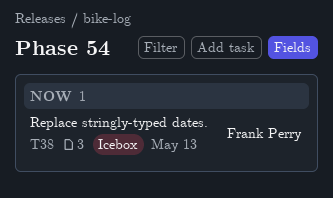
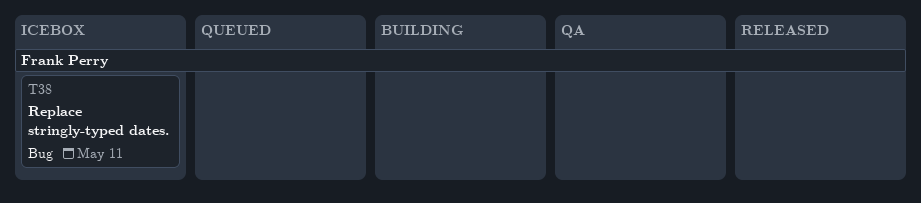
T38, due: May 13 -> May 11

